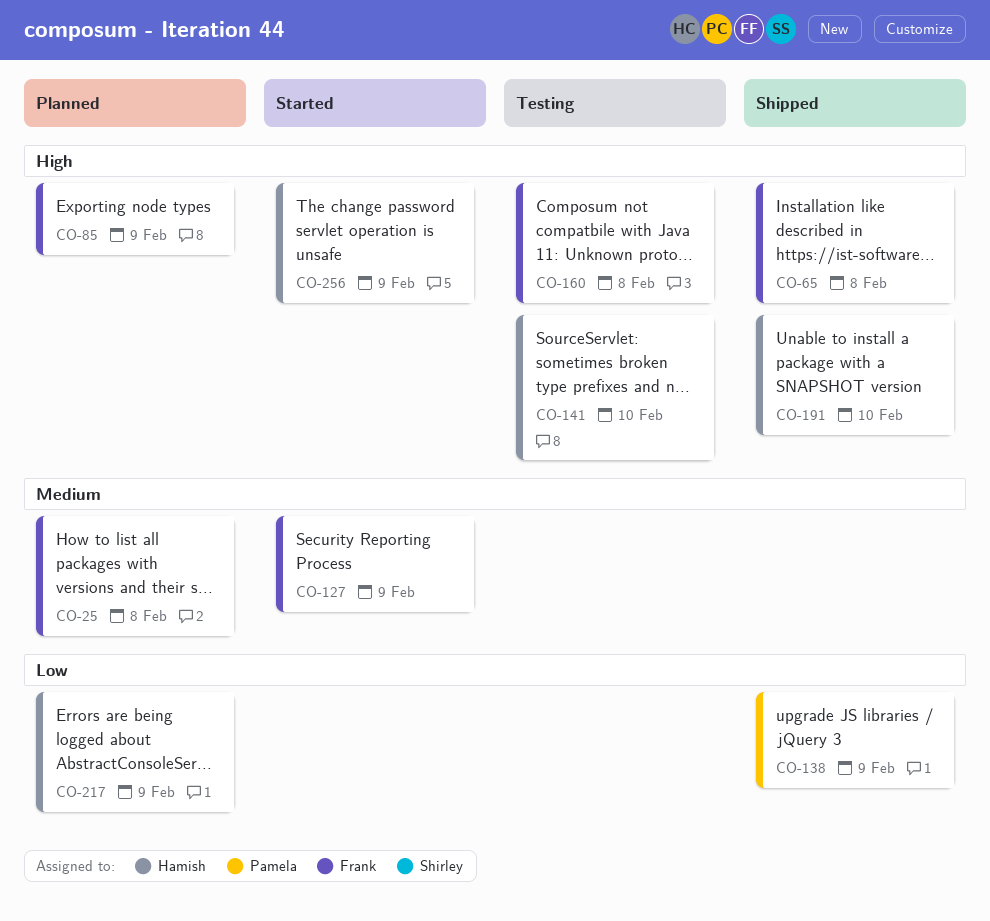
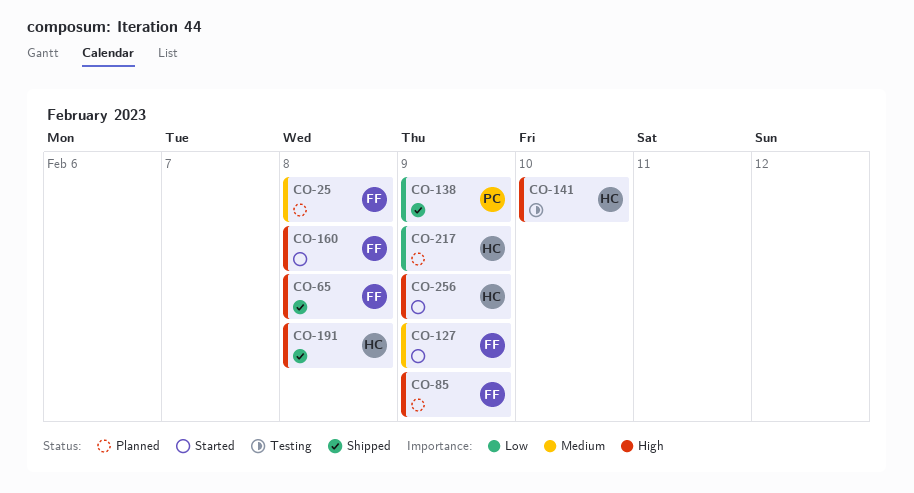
CO-160, status: Testing -> Started
CO-191, due: Feb 10 -> Feb 8

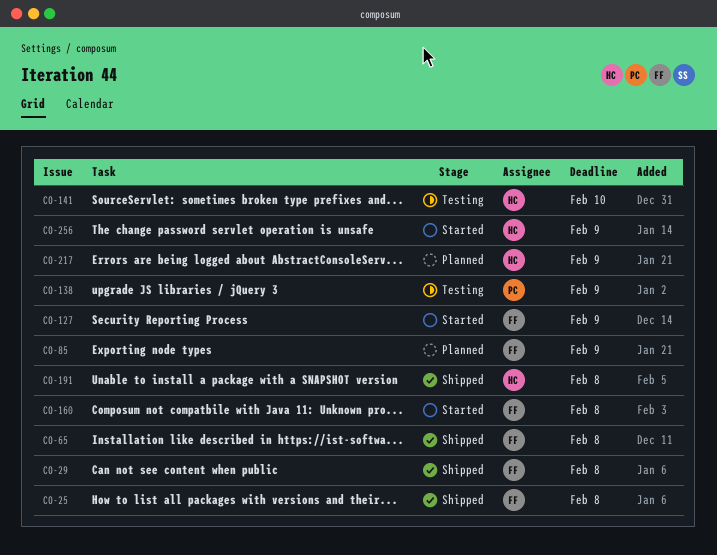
CO-25, status: Planned -> Shipped
CO-29: none -> present
CO-138, status: Shipped -> Testing

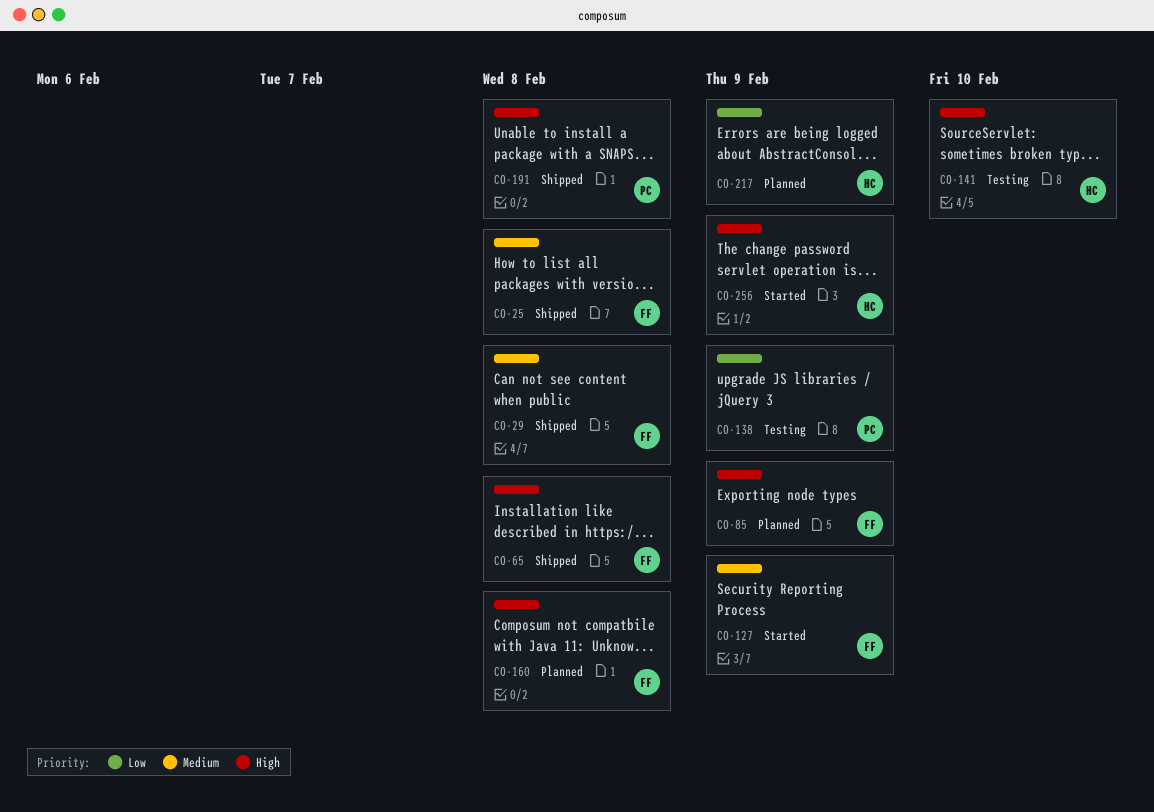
CO-160, status: Started -> Planned
CO-191, owner: HC -> PC

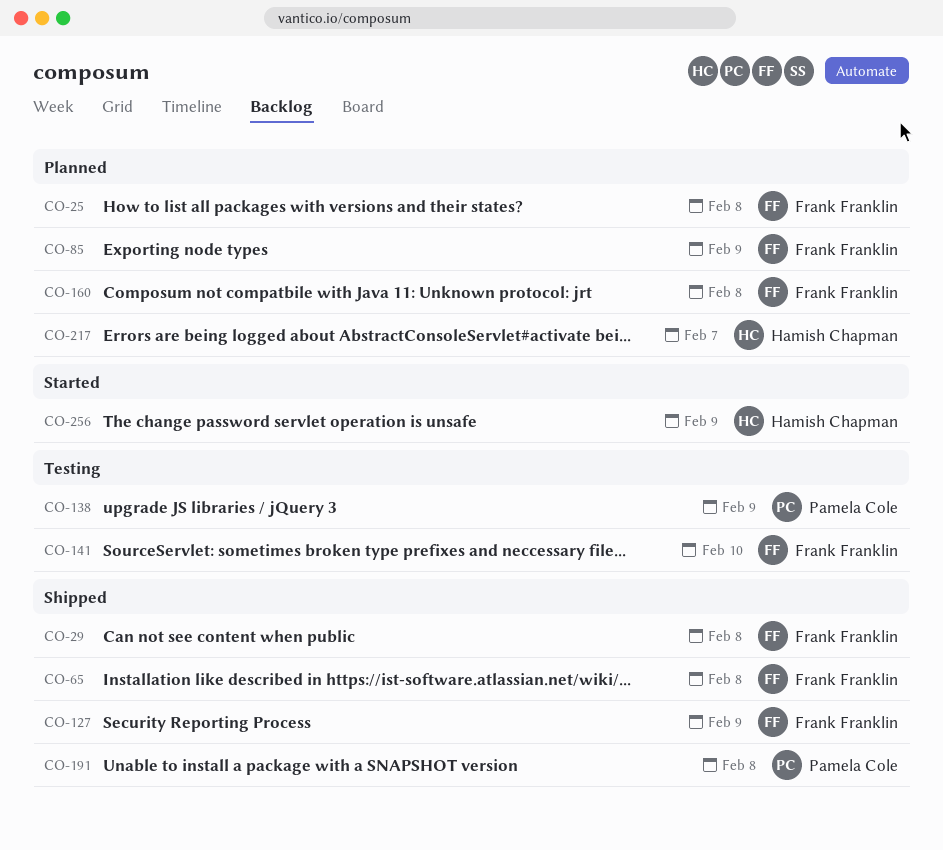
CO-25, status: Shipped -> Planned
CO-127, status: Started -> Shipped
CO-141, owner: Hamish Chapman -> Frank Franklin
CO-217, due: Feb 9 -> Feb 7

